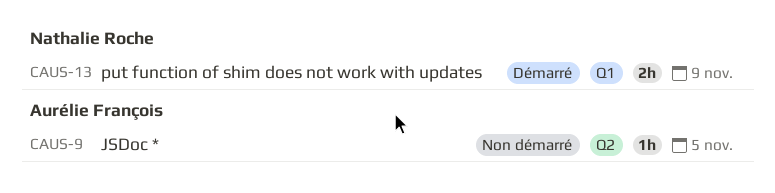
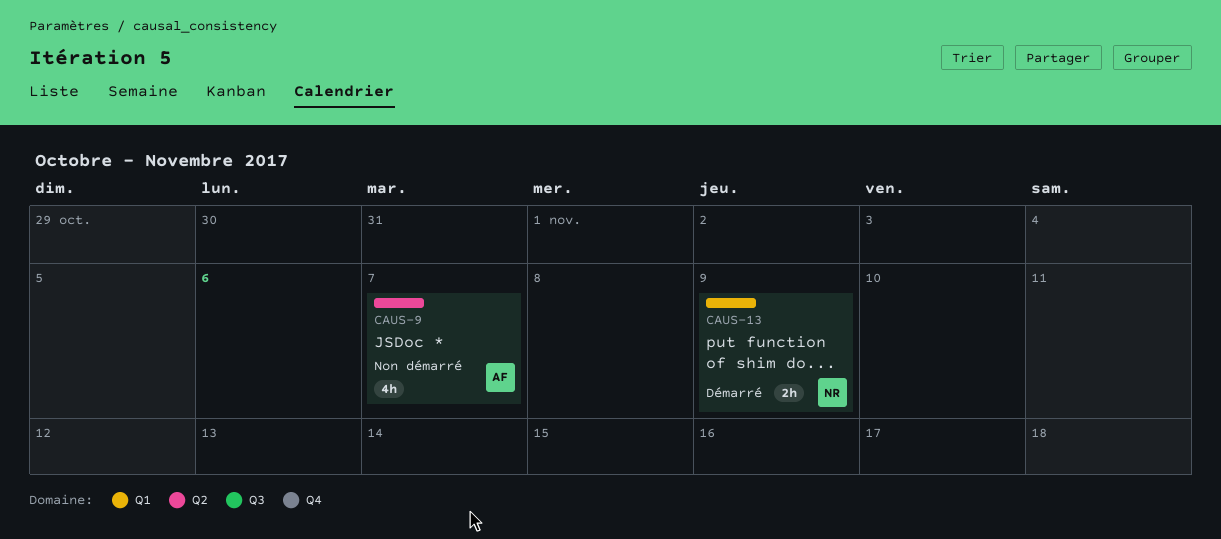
CAUS-9, estimate: 1h -> 4h
CAUS-9, due: Nov 5 -> Nov 7

